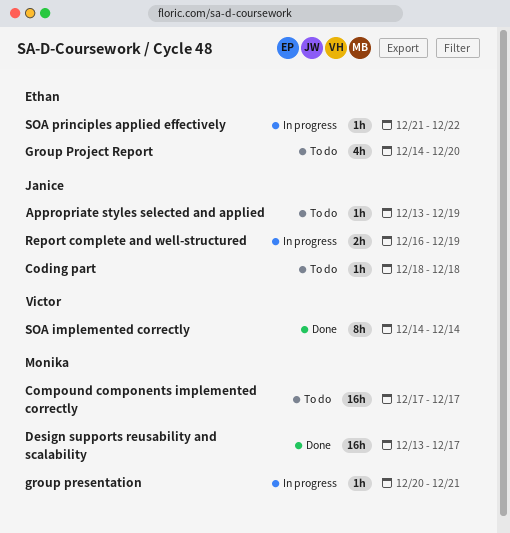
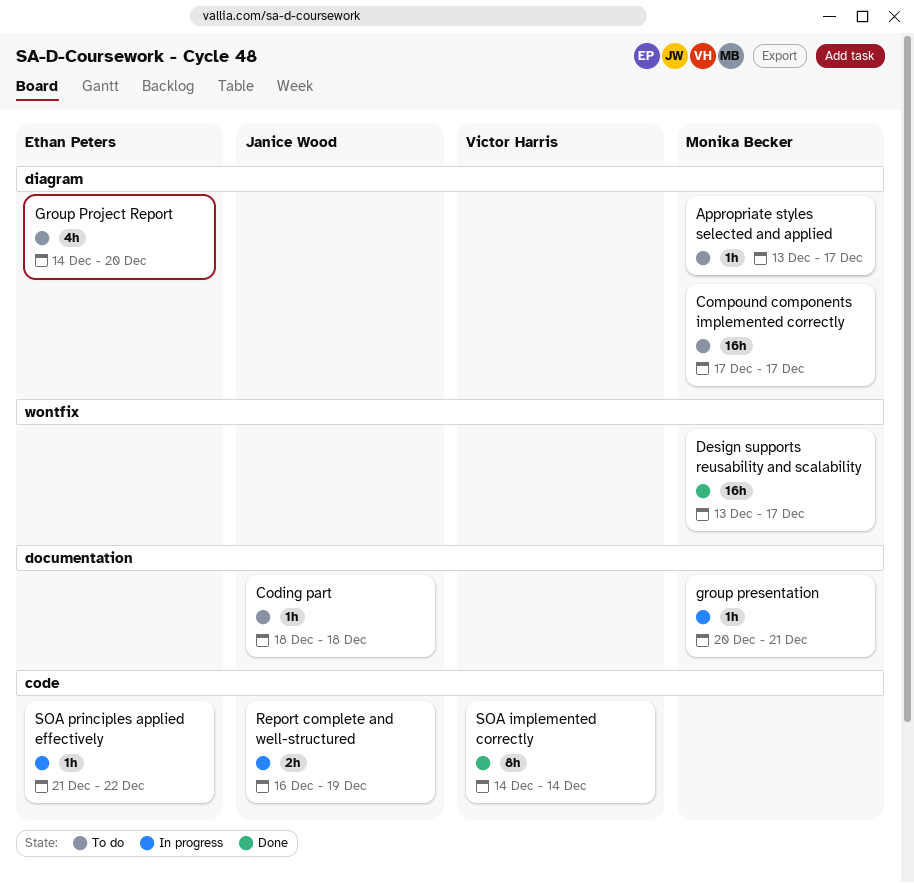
Appropriate styles selected and applied, owner: Janice Wood -> Monika Becker
Appropriate styles selected and applied, due: Dec 19 -> Dec 17

